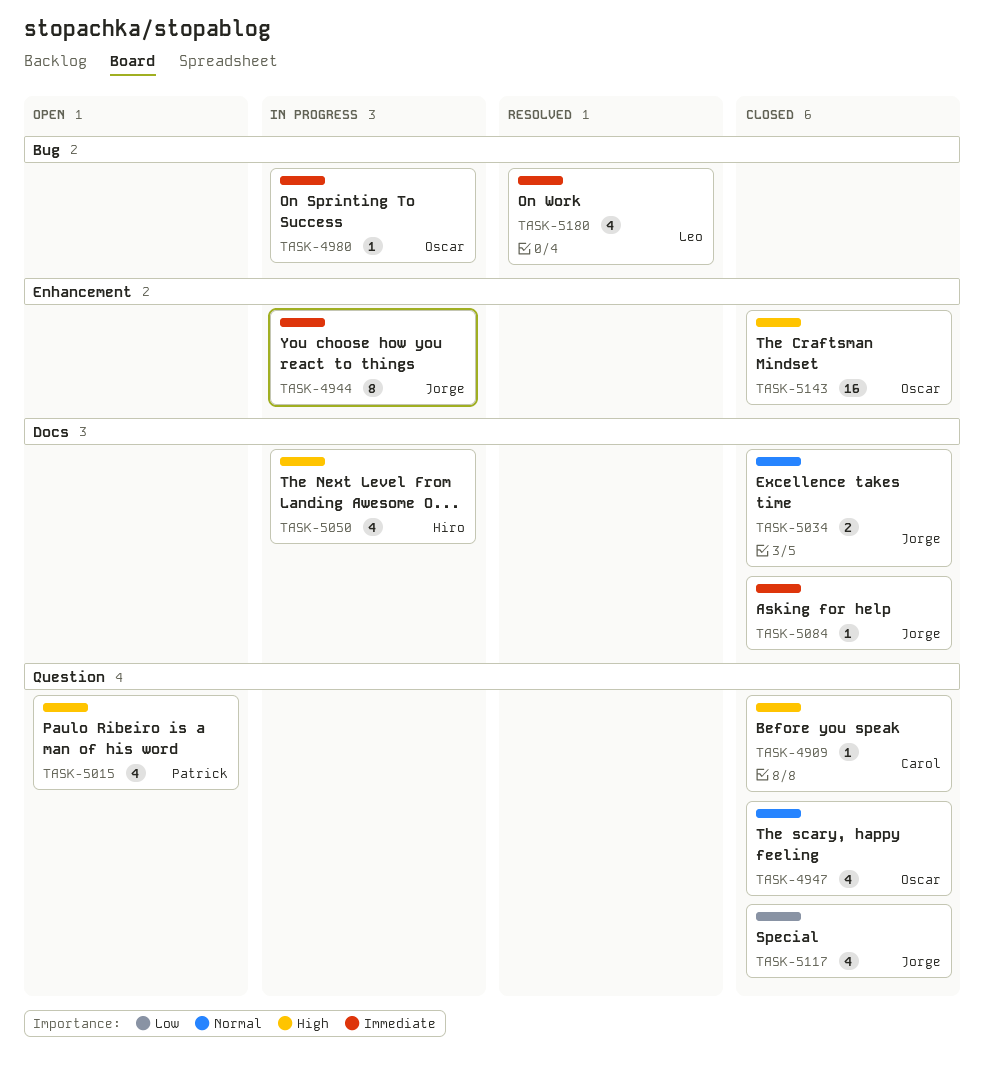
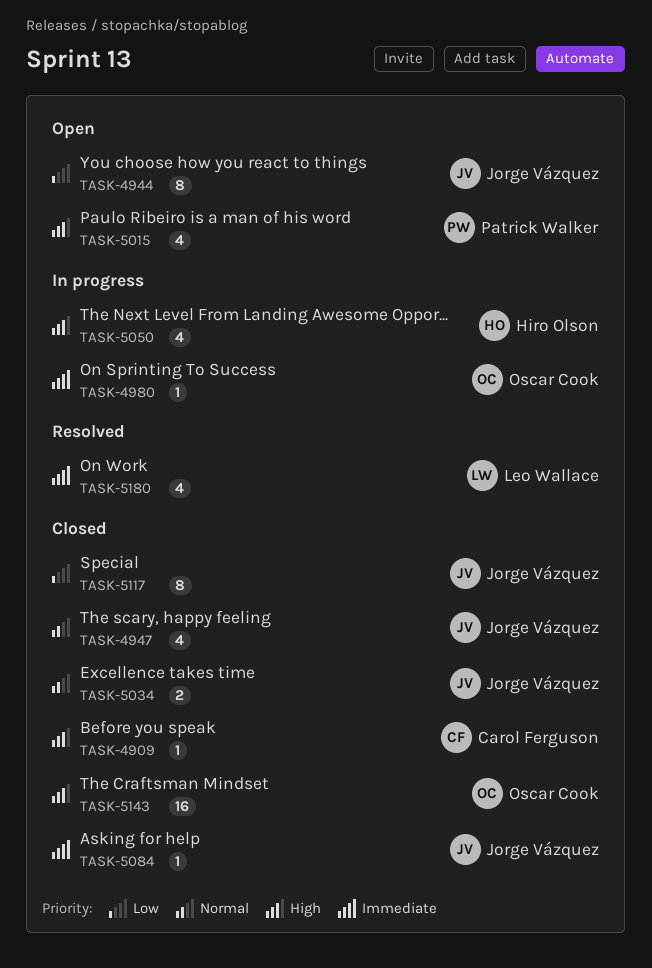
TASK-4944, status: In progress -> Open
TASK-4944, priority: Immediate -> Low
TASK-4947, owner: Oscar Cook -> Jorge Vázquez
TASK-5117, estimate: 4 -> 8

